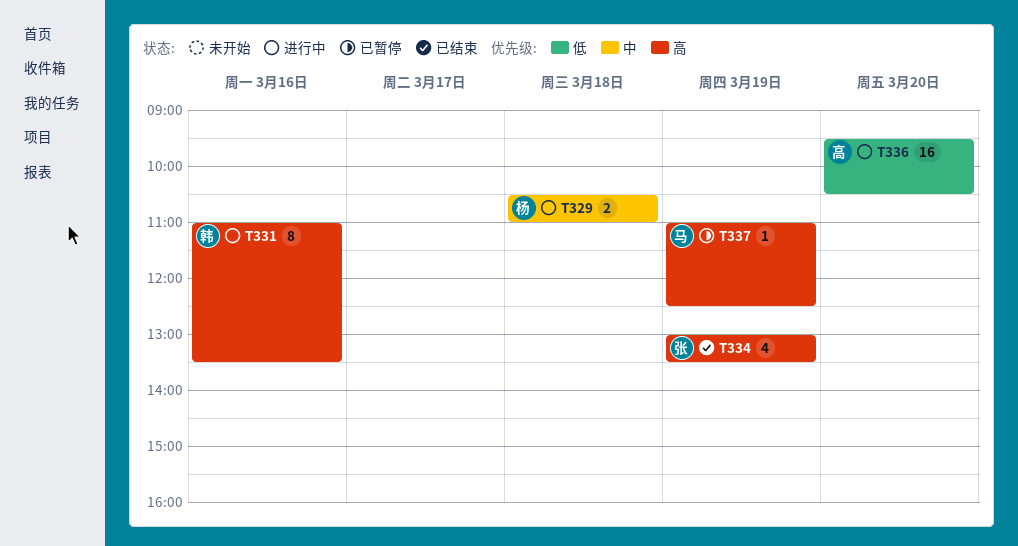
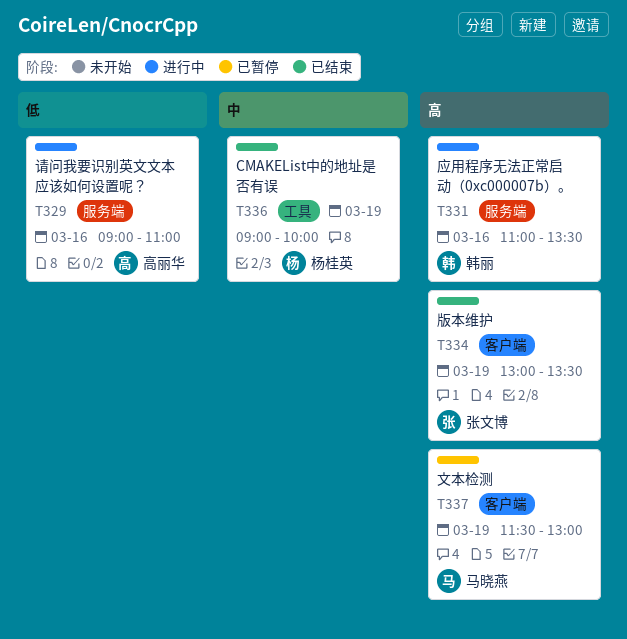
T329, owner: 杨桂英 -> 高丽华
T329, priority: 中 -> 低
T329, day: Mar 18 -> Mar 16
T329, begins: 10:30 -> 09:00
T336, status: 进行中 -> 已结束
T336, owner: 高丽华 -> 杨桂英
T336, priority: 低 -> 中
T336, day: Mar 20 -> Mar 19
T336, begins: 09:30 -> 09:00
T336, ends: 10:30 -> 10:00
T337, begins: 11:00 -> 11:30
T337, ends: 12:30 -> 13:00

